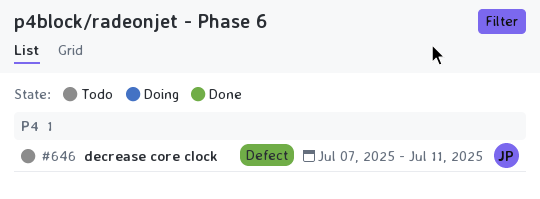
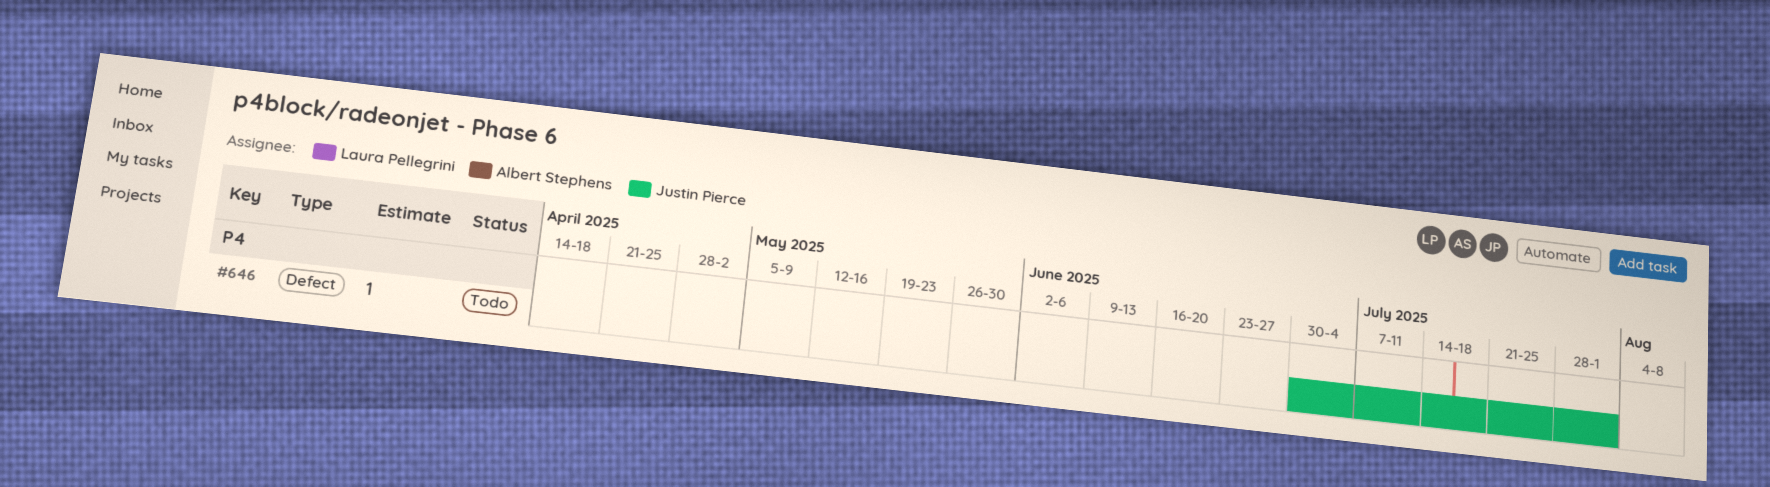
#646, start: Jul 7 -> Jun 30
#646, due: Jul 11 -> Aug 1

